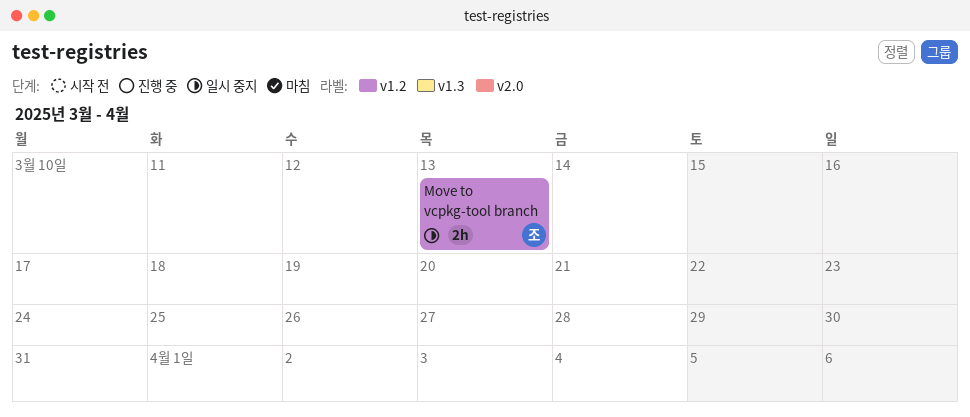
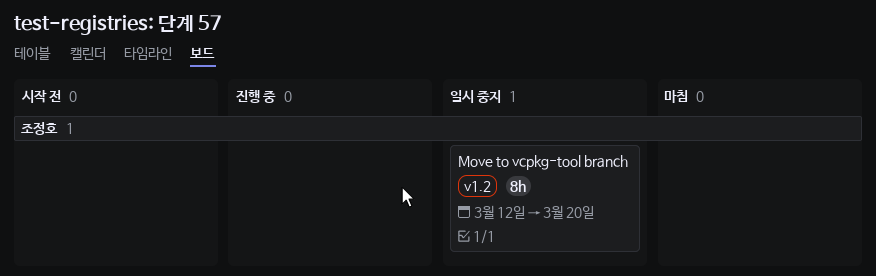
Move to vcpkg-tool branch, estimate: 2h -> 8h
Move to vcpkg-tool branch, due: Mar 13 -> Mar 20

